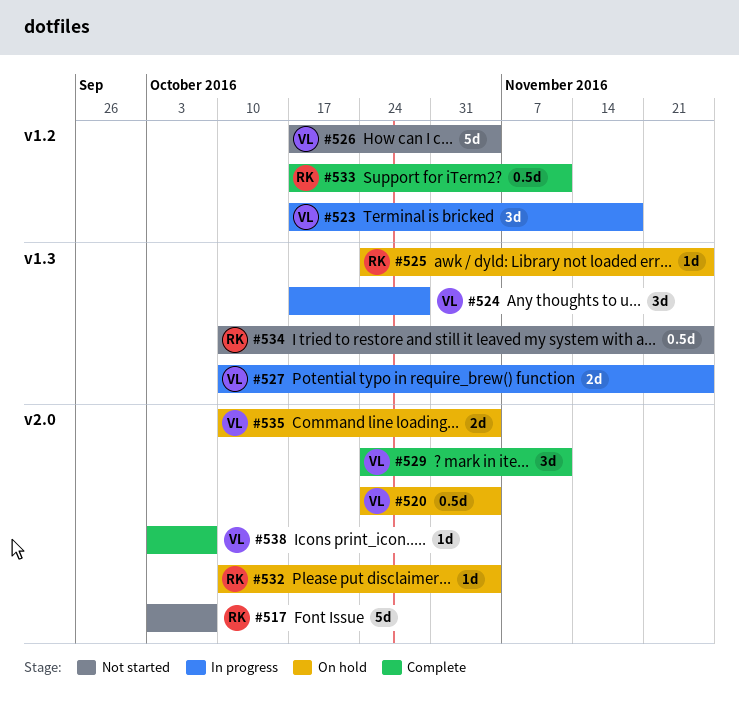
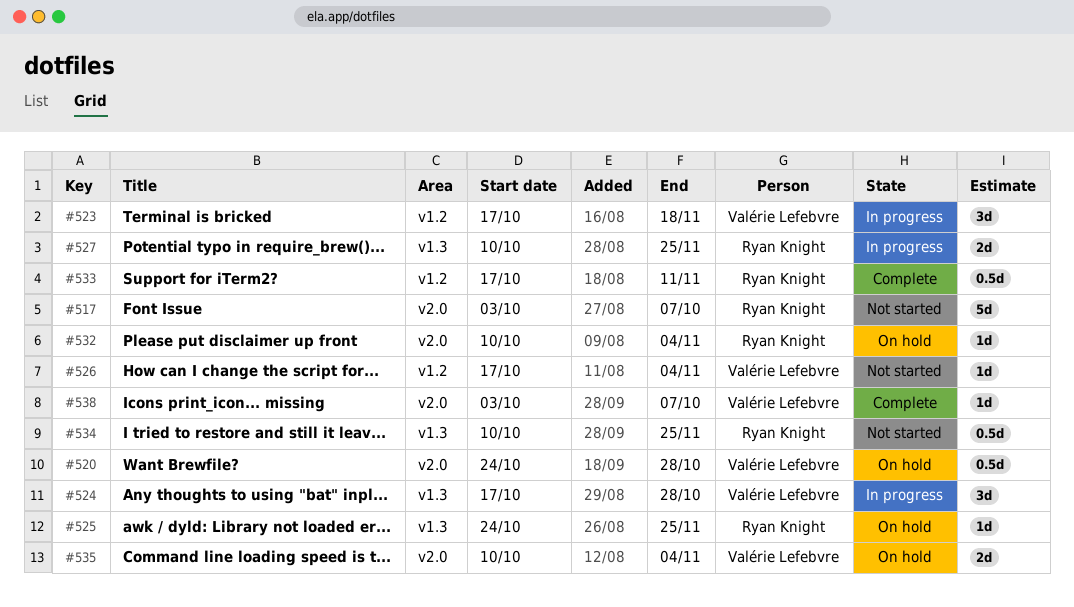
#520, due: Nov 4 -> Oct 28
#526, estimate: 5d -> 1d
#527, owner: Valérie Lefebvre -> Ryan Knight
#529: present -> none

